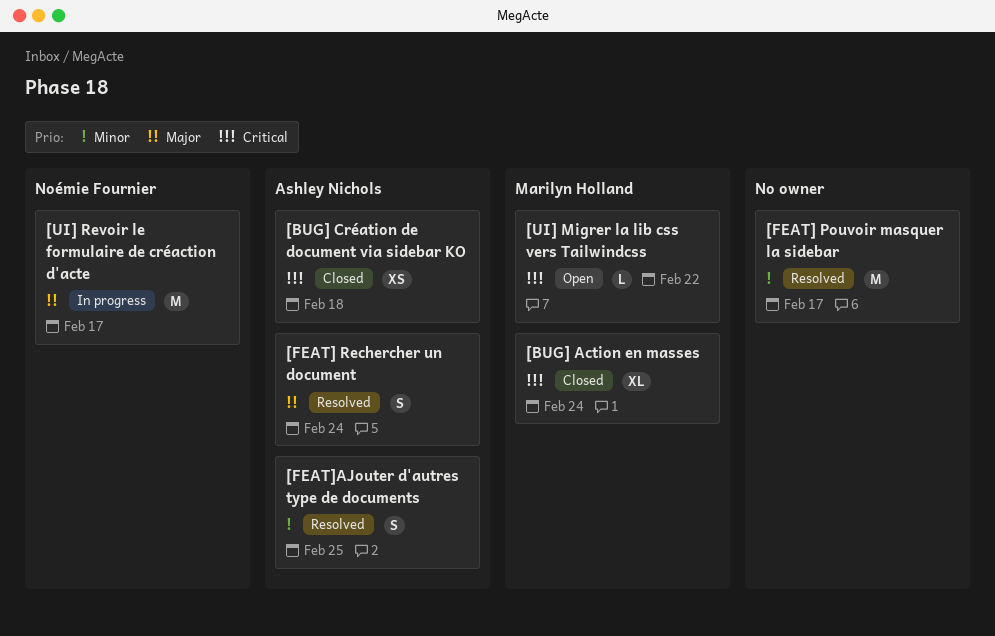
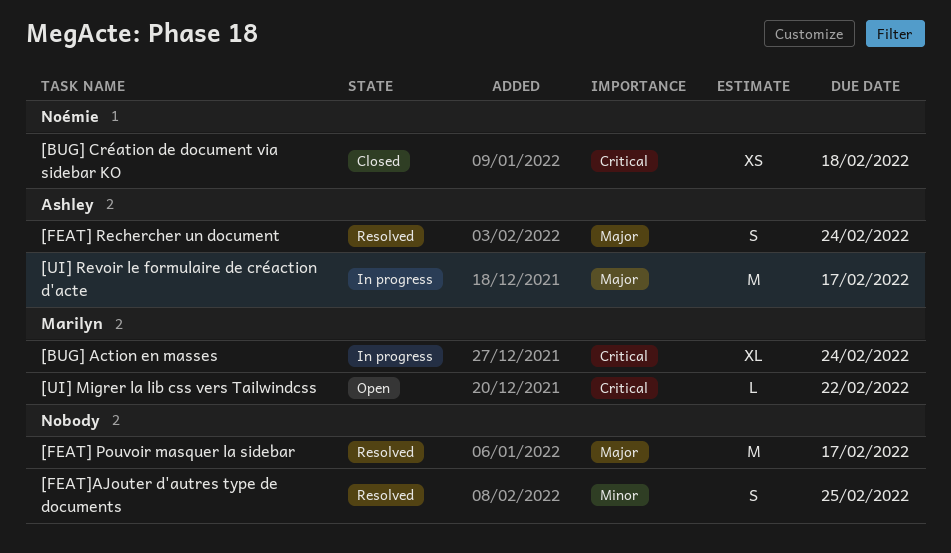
[BUG] Action en masses, status: Closed -> In progress
[BUG] Création de document via sidebar KO, owner: Ashley Nichols -> Noémie Fournier
[FEAT] Pouvoir masquer la sidebar, priority: Minor -> Major
[FEAT]AJouter d'autres type de documents, owner: Ashley Nichols -> none
[UI] Revoir le formulaire de créaction d'acte, owner: Noémie Fournier -> Ashley Nichols

